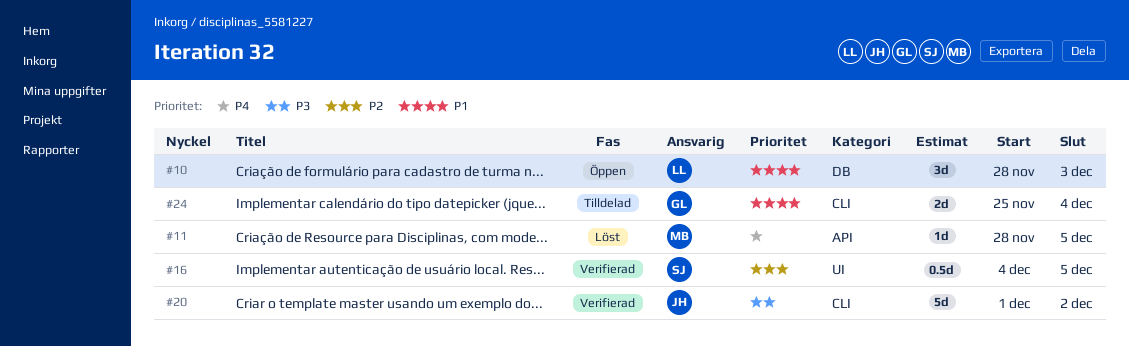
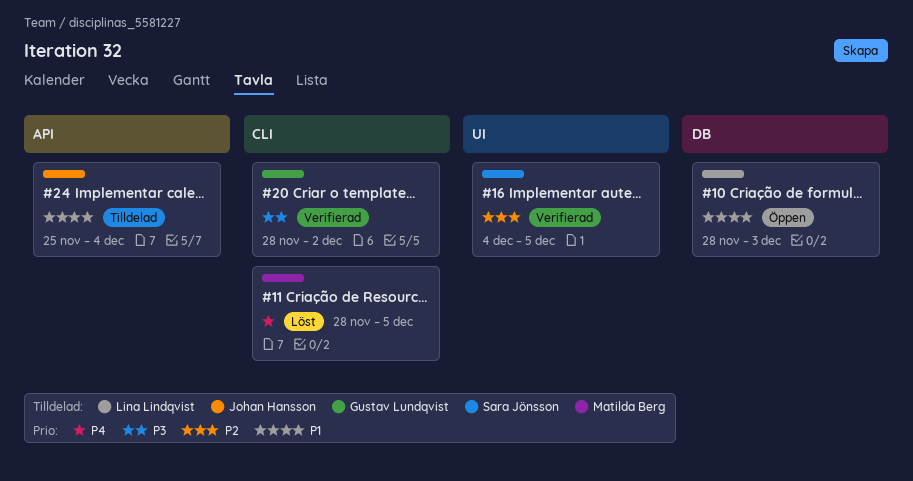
#11, label: API -> CLI
#20, owner: Johan Hansson -> Gustav Lundqvist
#20, start: Dec 1 -> Nov 28
#24, owner: Gustav Lundqvist -> Johan Hansson
#24, label: CLI -> API

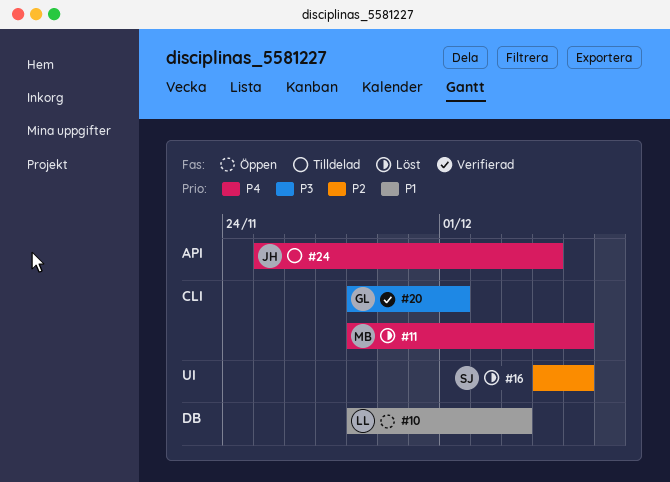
#16, status: Verifierad -> Löst
#20, due: Dec 2 -> Dec 1
#24, priority: P1 -> P4

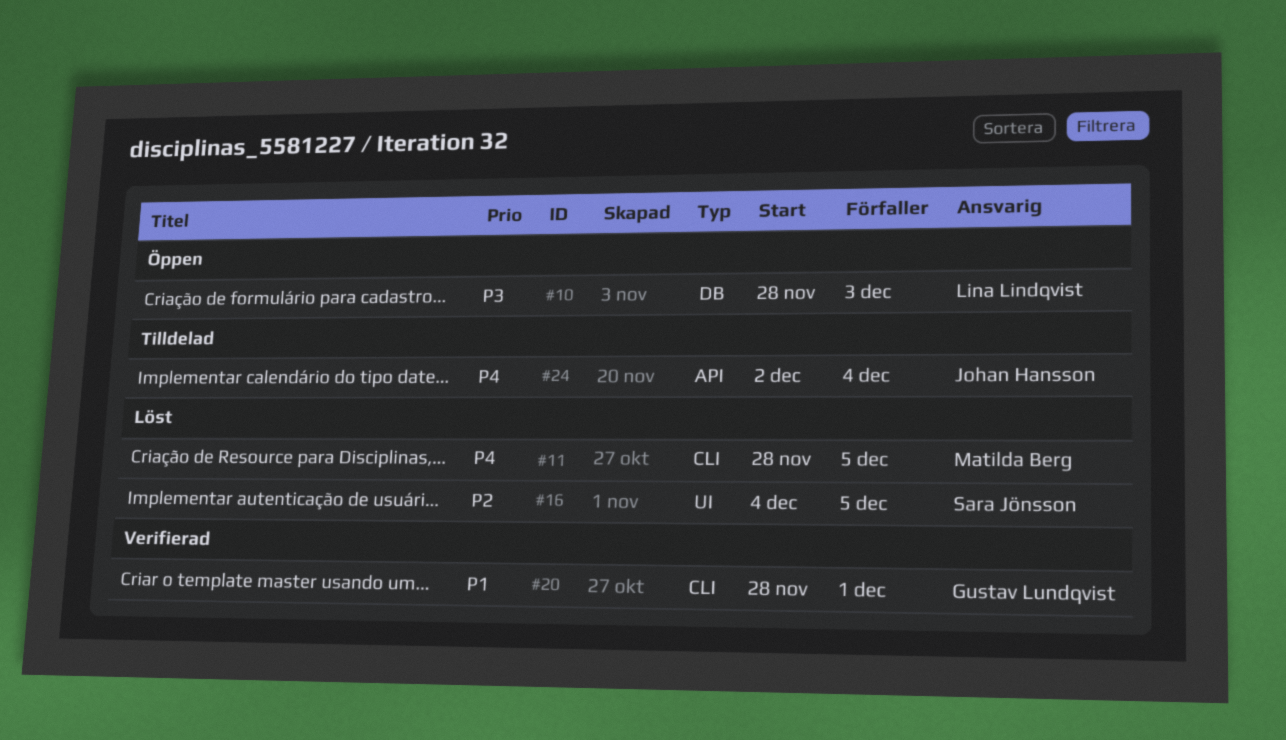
#10, priority: P1 -> P3
#20, priority: P3 -> P1
#24, start: Nov 25 -> Dec 2

